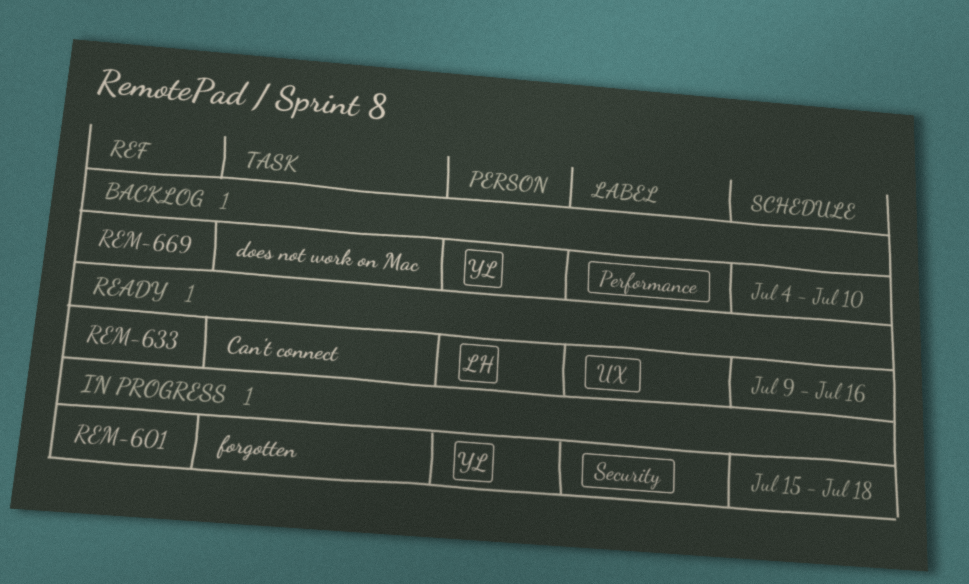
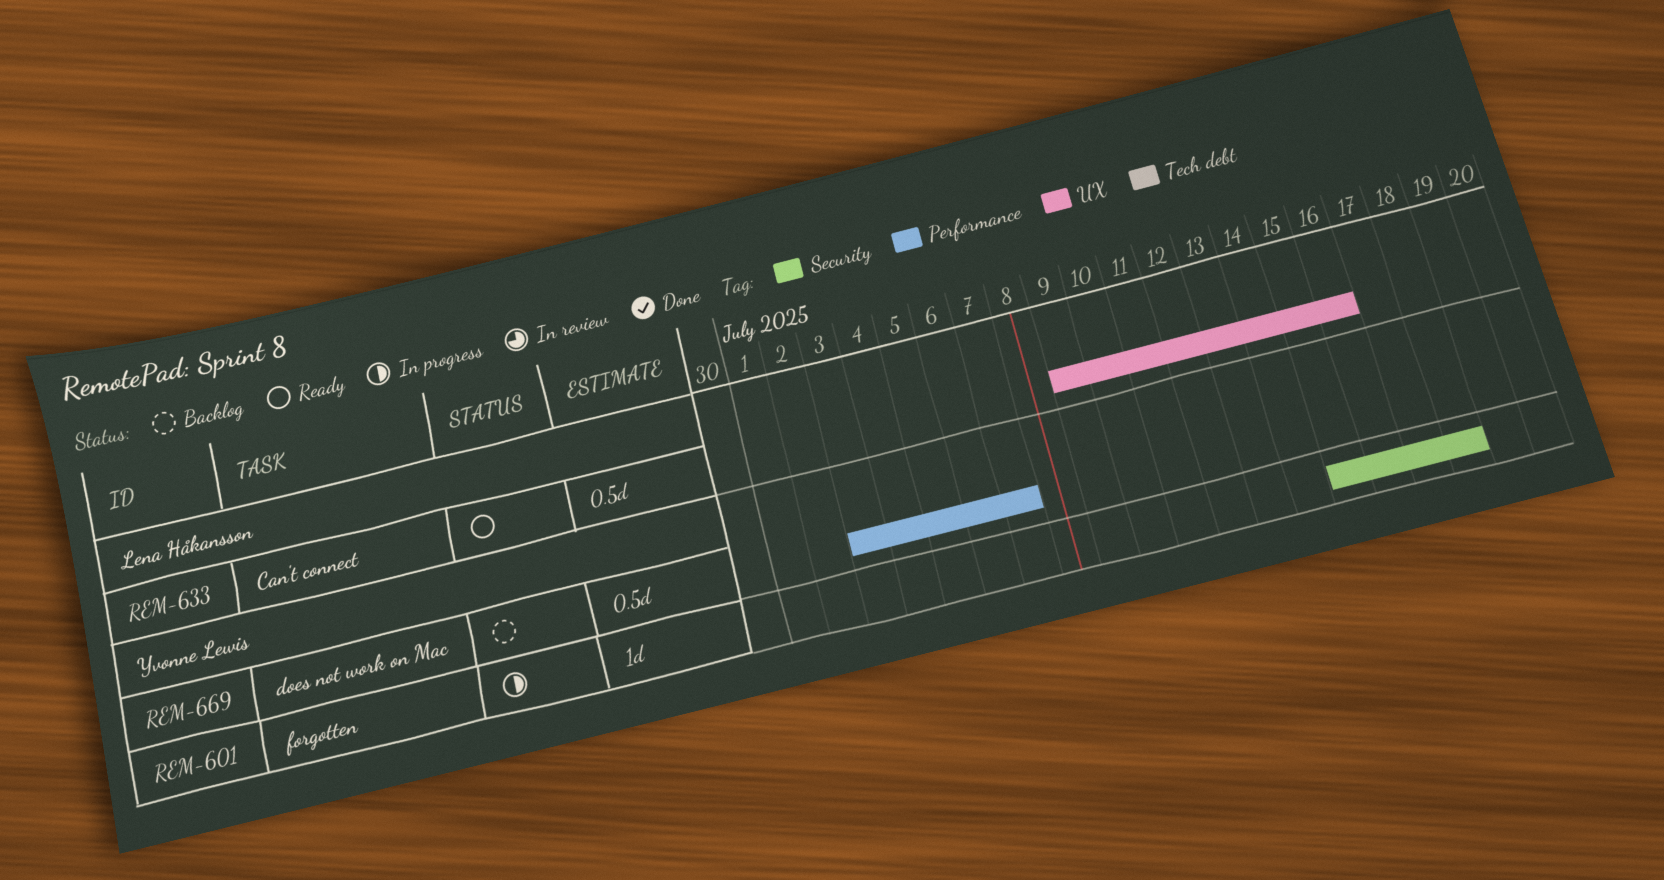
REM-669, start: Jul 4 -> Jul 3
REM-669, due: Jul 10 -> Jul 7

